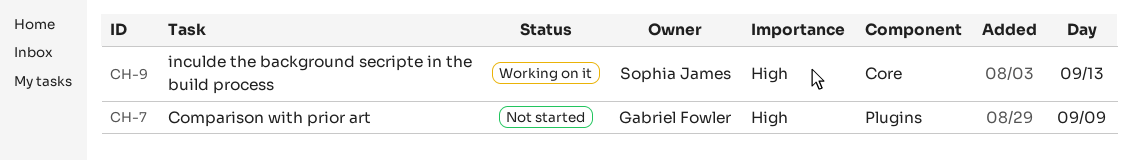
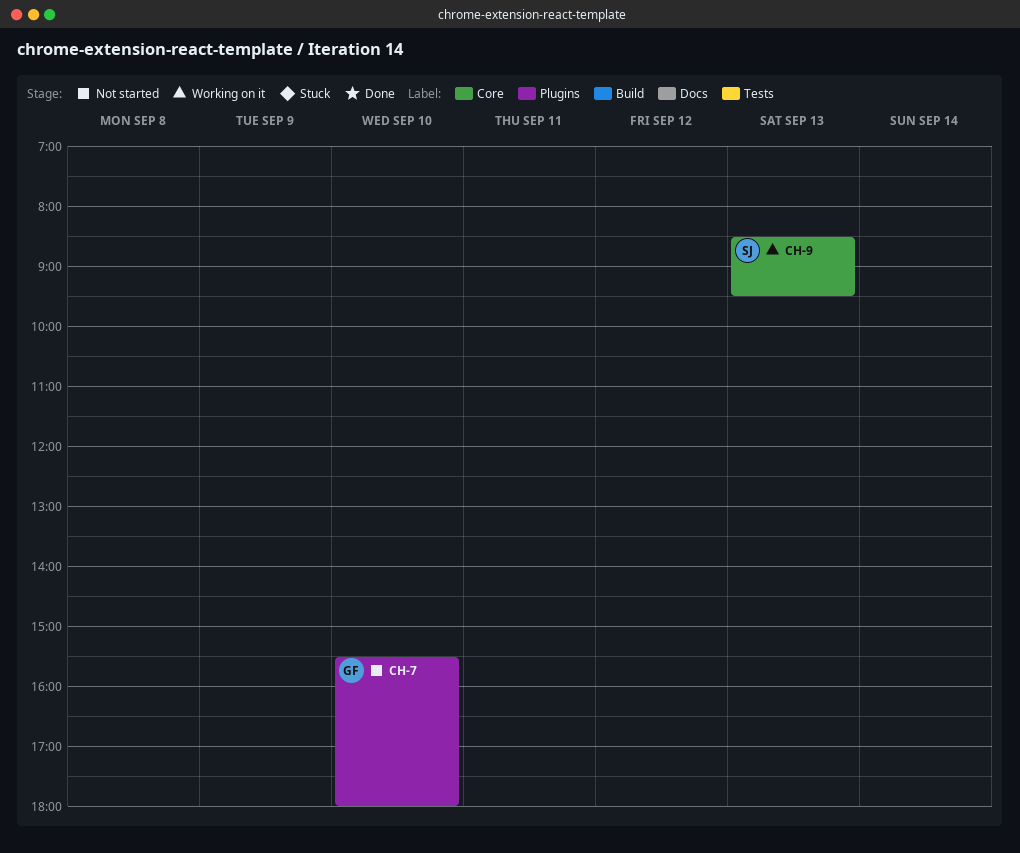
CH-7, day: Sep 9 -> Sep 10

